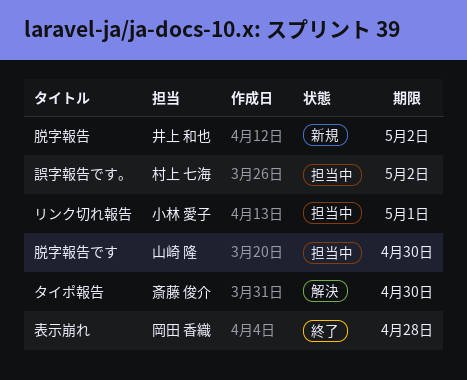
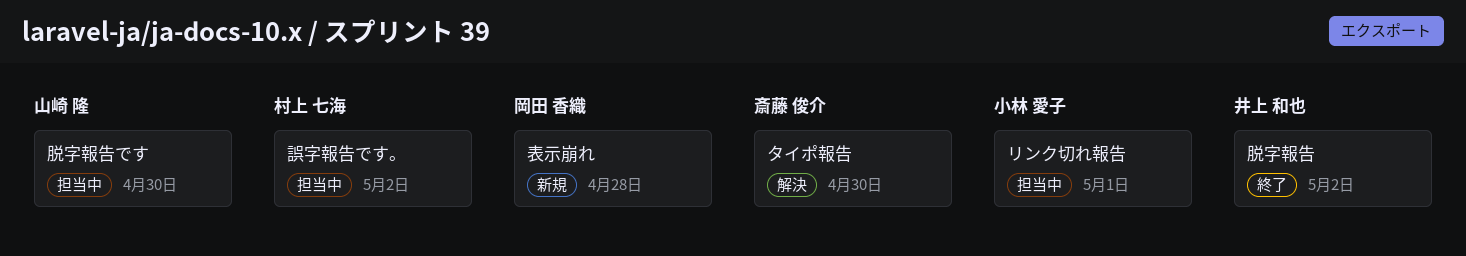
脱字報告, status: 新規 -> 終了
表示崩れ, status: 終了 -> 新規

